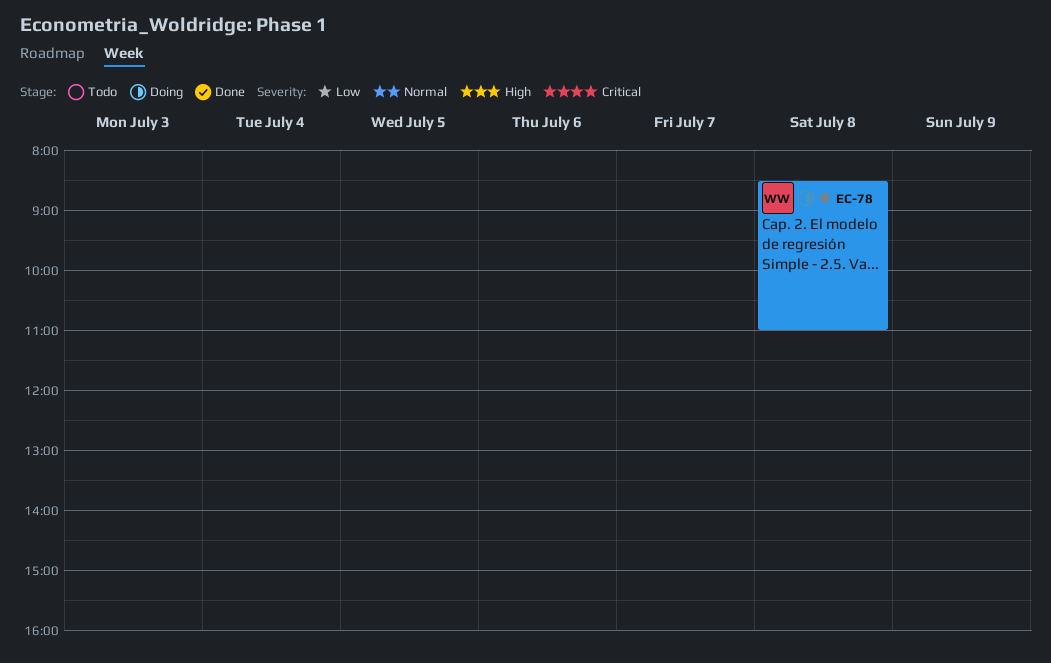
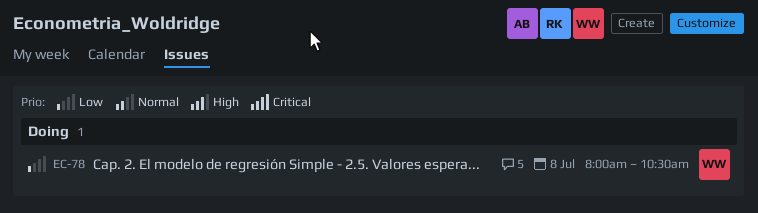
EC-78, begins: 08:30 -> 08:00
EC-78, ends: 11:00 -> 10:30

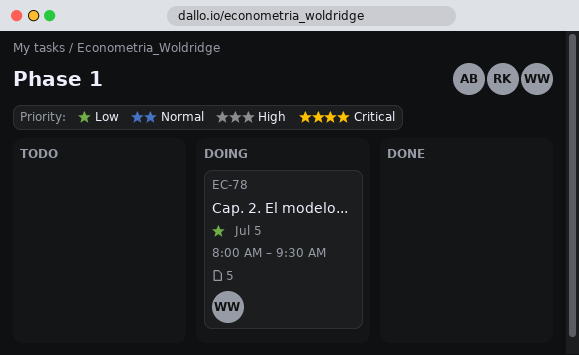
EC-78, day: Jul 8 -> Jul 5
EC-78, ends: 10:30 -> 09:30

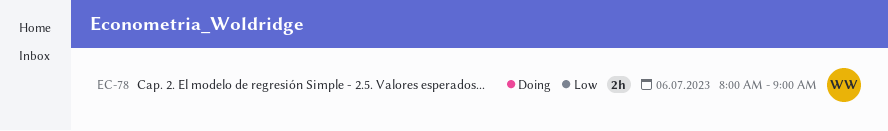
EC-78, day: Jul 5 -> Jul 6
EC-78, ends: 09:30 -> 09:00

